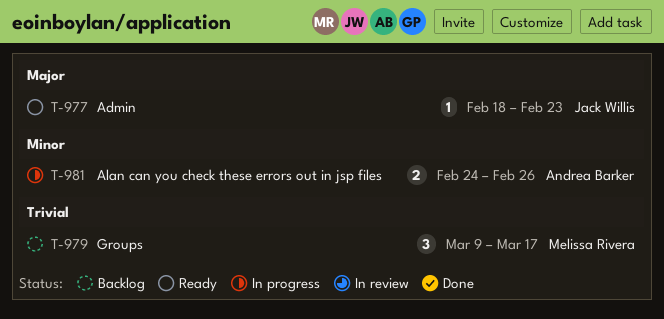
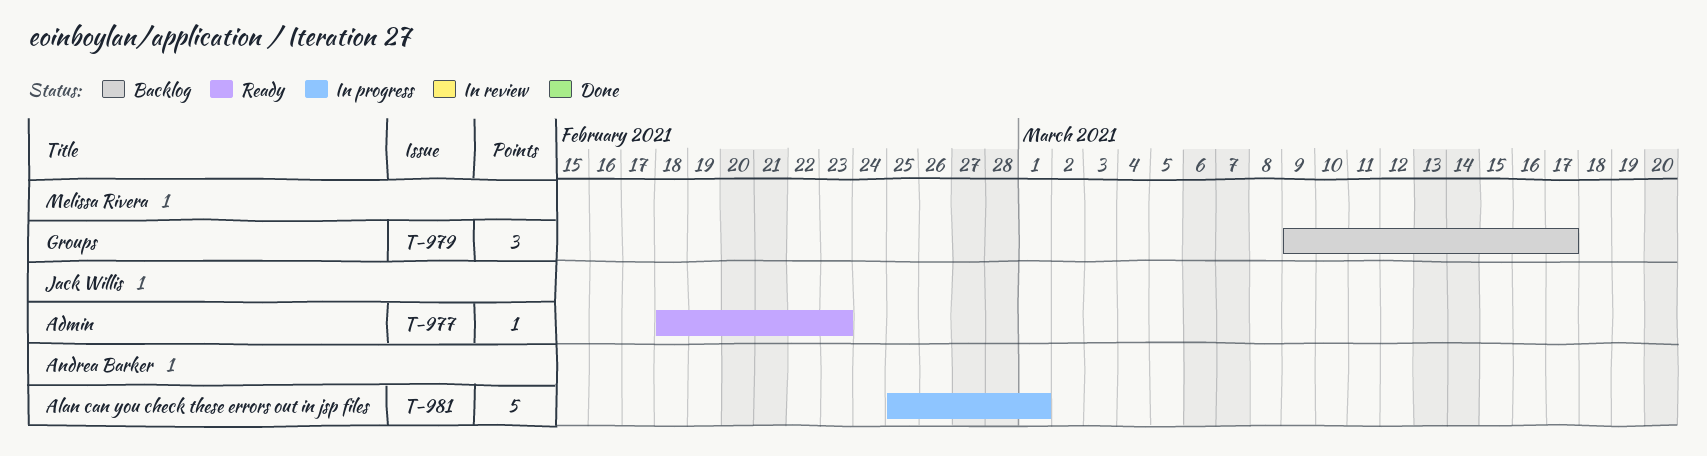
T-981, estimate: 2 -> 5
T-981, start: Feb 24 -> Feb 25
T-981, due: Feb 26 -> Mar 1

